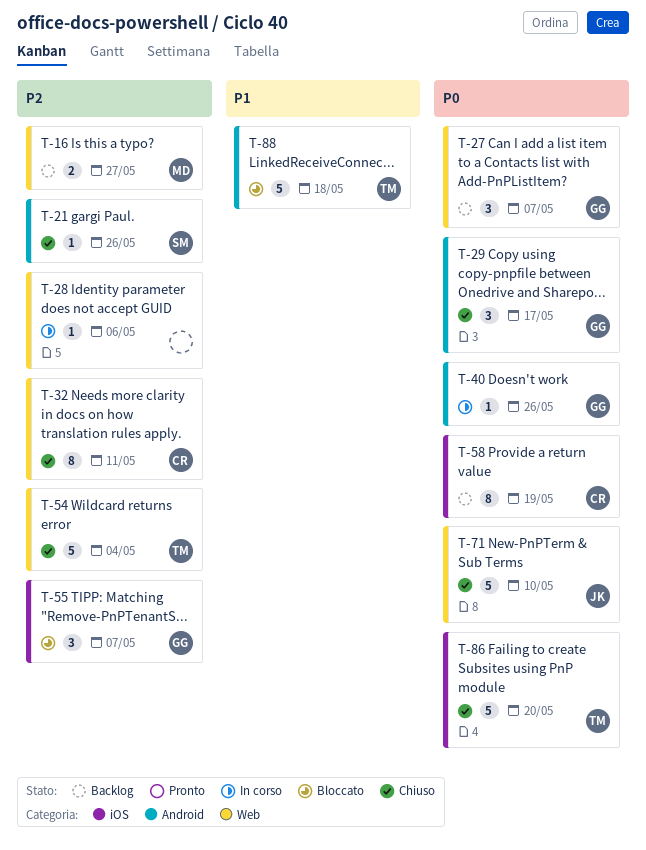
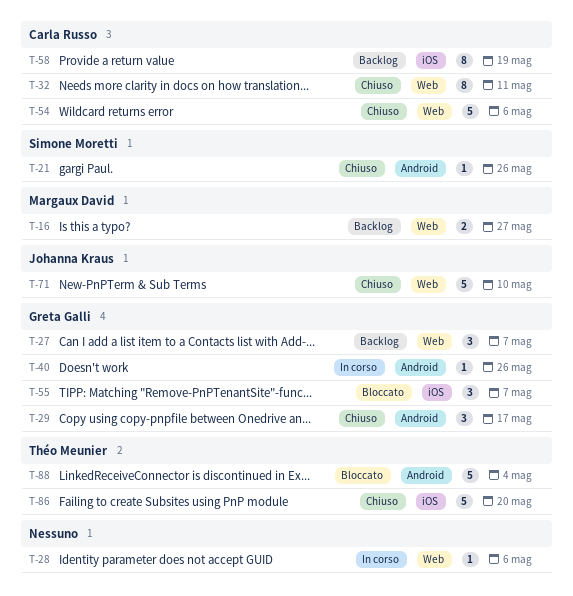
T-54, owner: Théo Meunier -> Carla Russo
T-54, due: May 4 -> May 6
T-88, due: May 18 -> May 4

